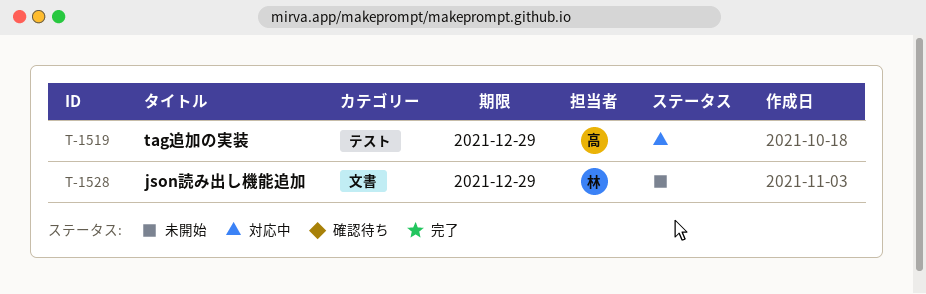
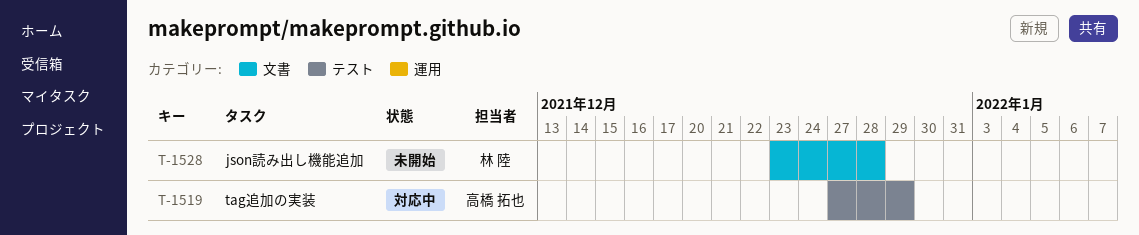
T-1528, due: Dec 29 -> Dec 28

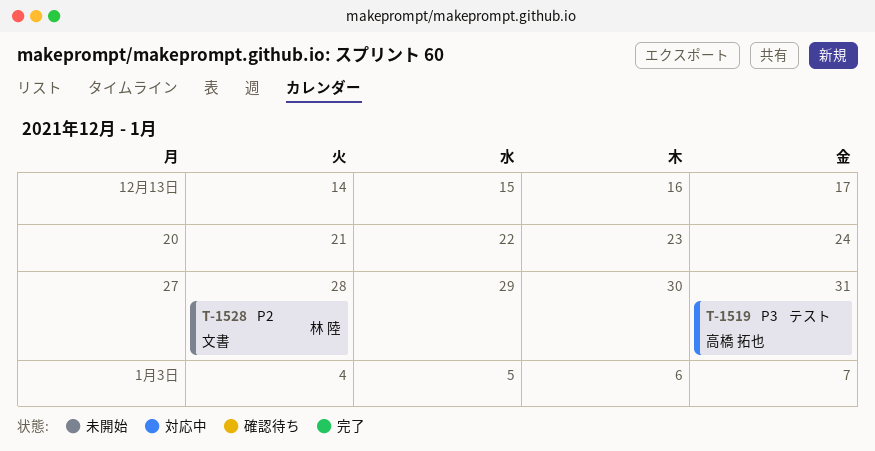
T-1519, due: Dec 29 -> Dec 31

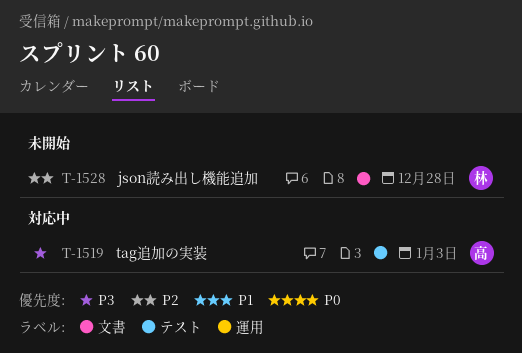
T-1519, due: Dec 31 -> Jan 3

